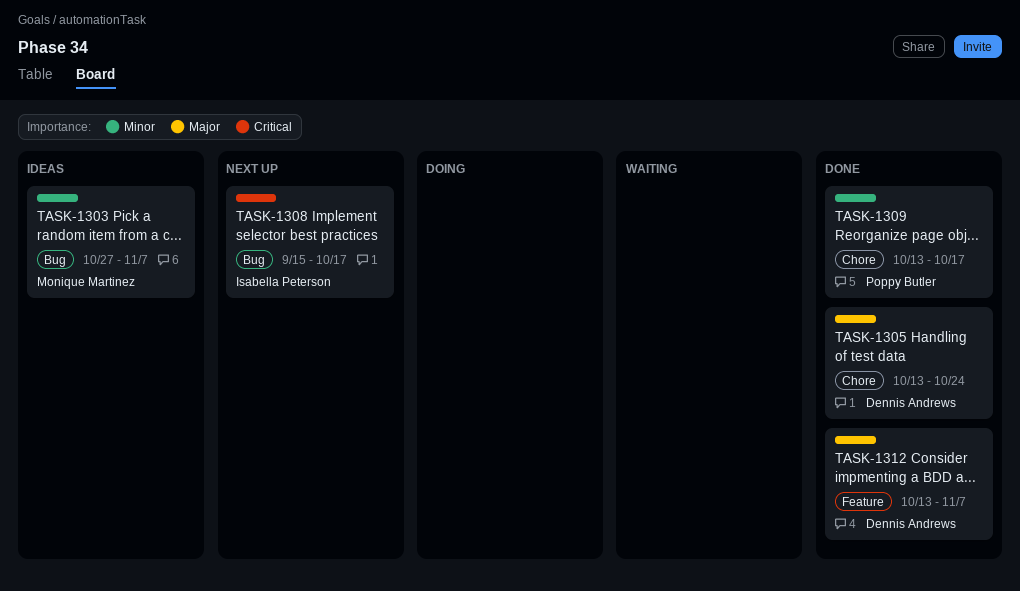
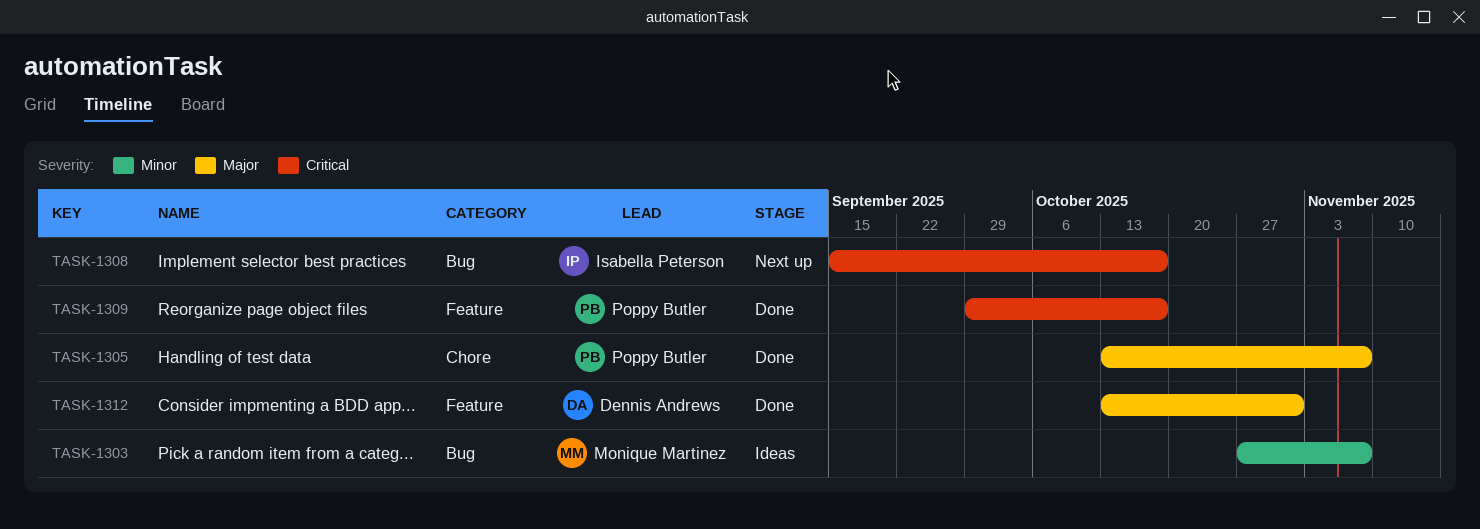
TASK-1305, owner: Dennis Andrews -> Poppy Butler
TASK-1305, due: Oct 24 -> Nov 7
TASK-1309, priority: Minor -> Critical
TASK-1309, label: Chore -> Feature
TASK-1309, start: Oct 13 -> Sep 29
TASK-1312, due: Nov 7 -> Oct 31

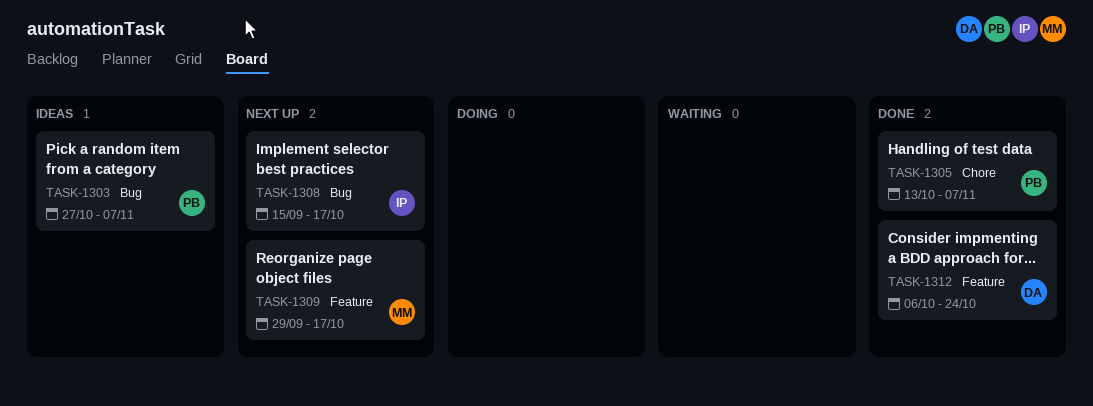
TASK-1303, owner: Monique Martinez -> Poppy Butler
TASK-1309, status: Done -> Next up
TASK-1309, owner: Poppy Butler -> Monique Martinez
TASK-1312, start: Oct 13 -> Oct 6
TASK-1312, due: Oct 31 -> Oct 24

